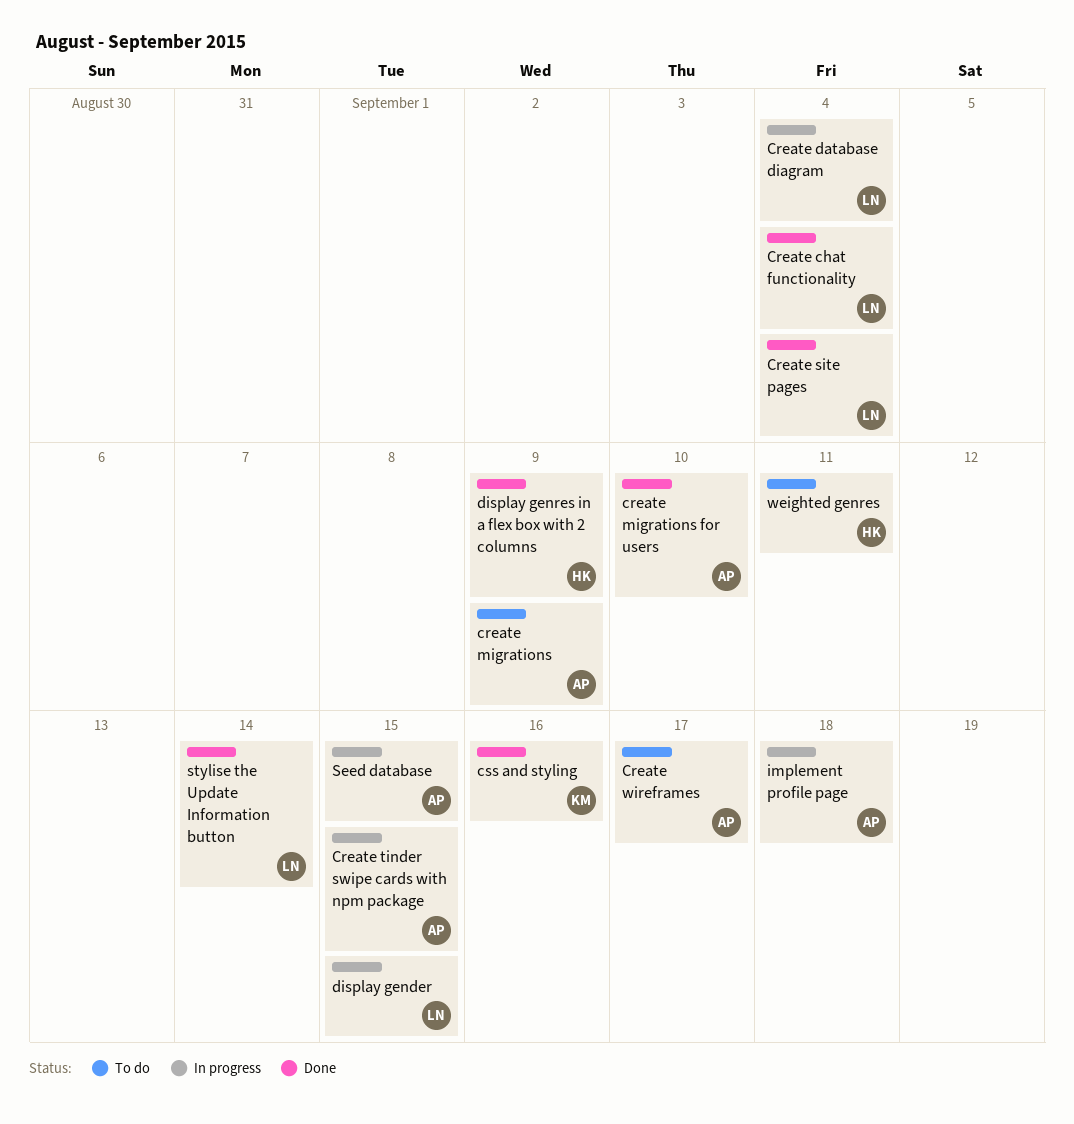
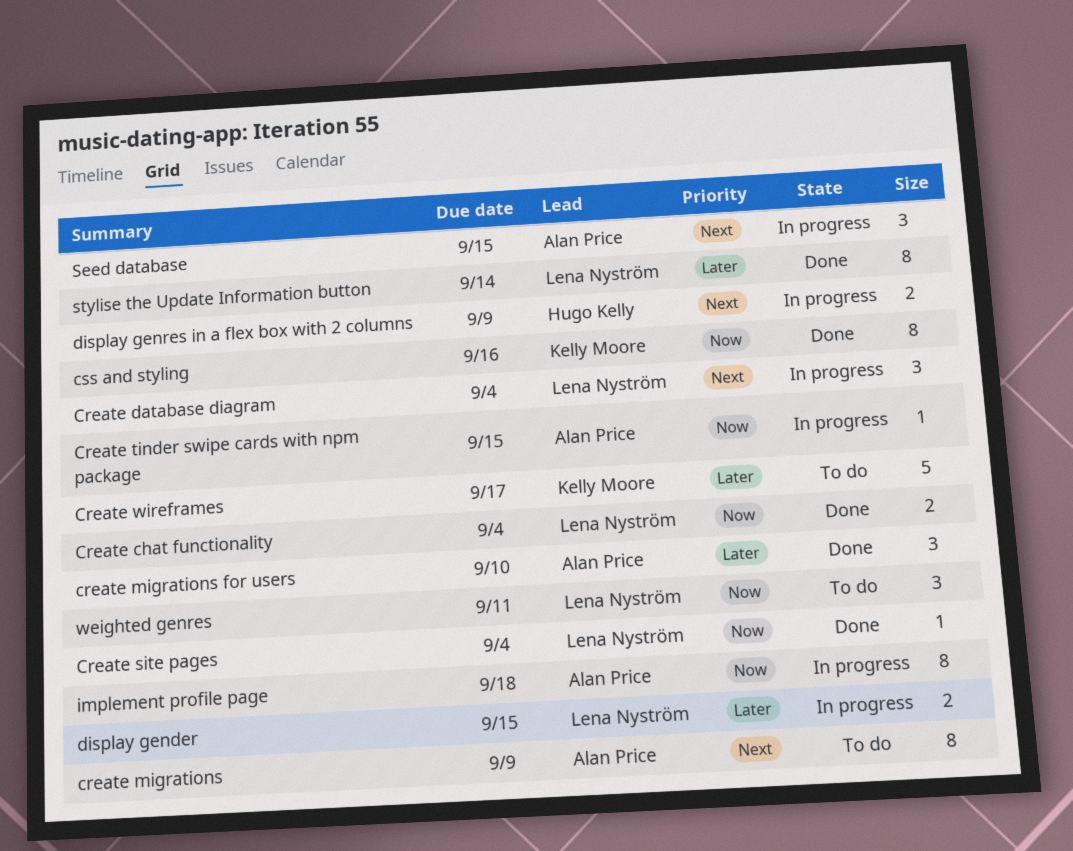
Create wireframes, owner: Alan Price -> Kelly Moore
display genres in a flex box with 2 columns, status: Done -> In progress
weighted genres, owner: Hugo Kelly -> Lena Nyström

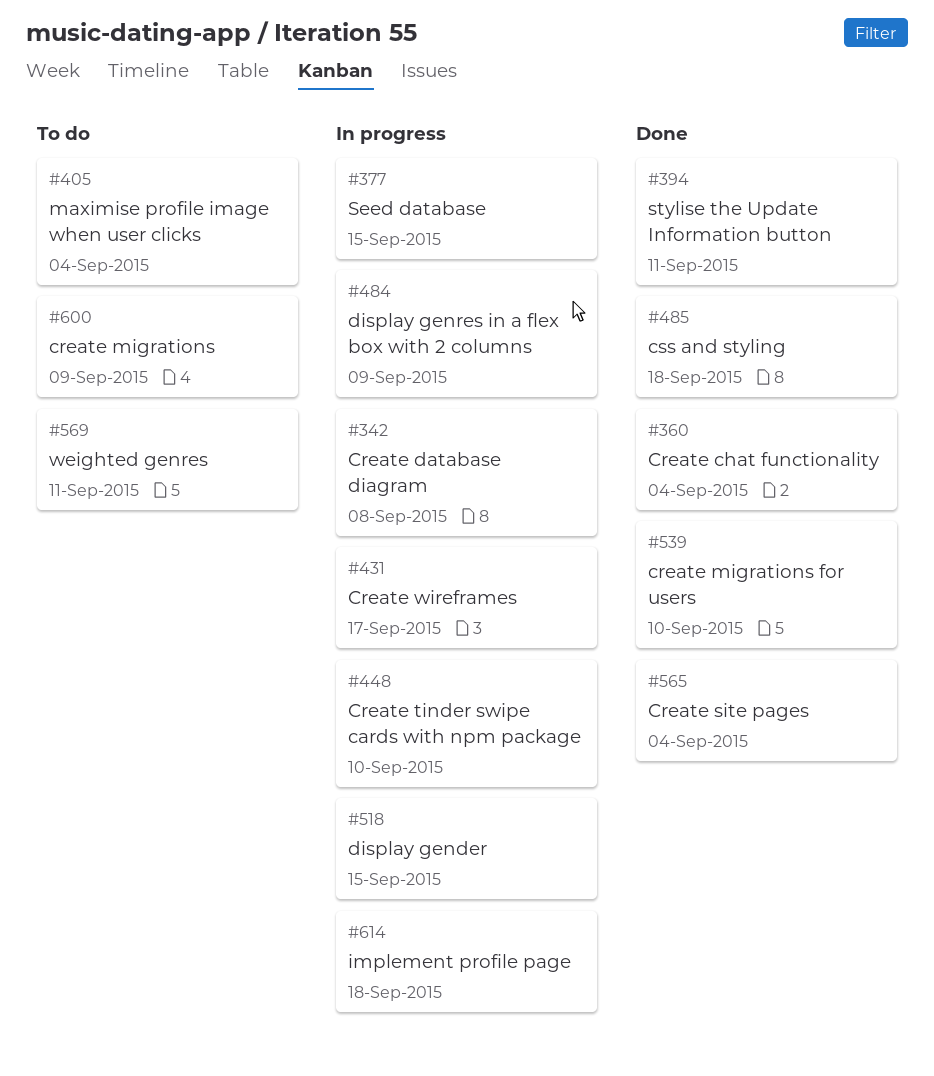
Create database diagram, due: Sep 4 -> Sep 8
Create tinder swipe cards with npm package, due: Sep 15 -> Sep 10
Create wireframes, status: To do -> In progress
css and styling, due: Sep 16 -> Sep 18
maximise profile image when user clicks: none -> present
stylise the Update Information button, due: Sep 14 -> Sep 11

